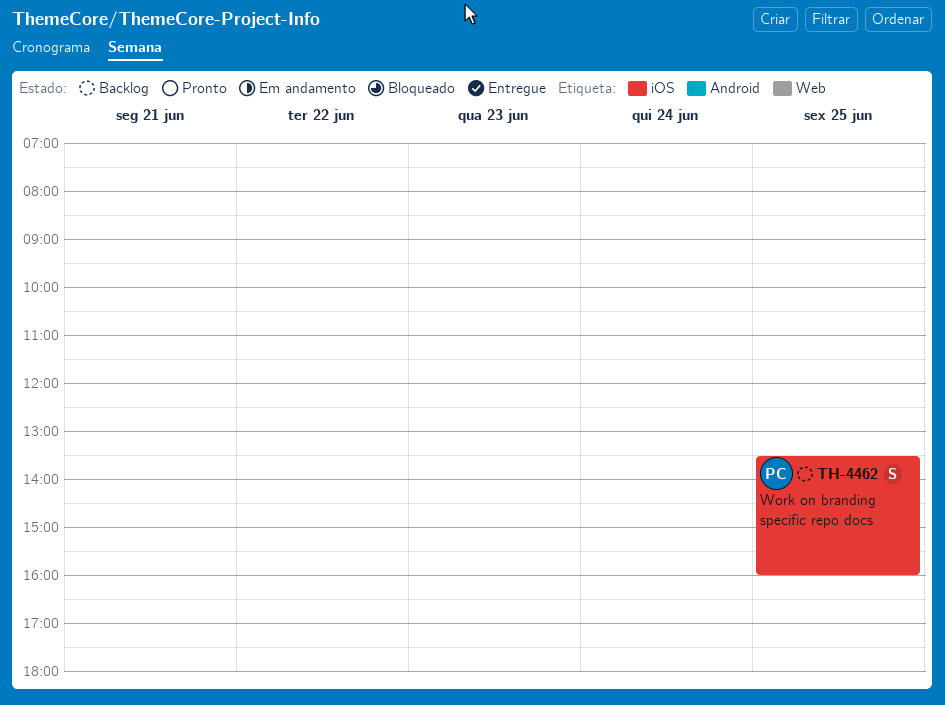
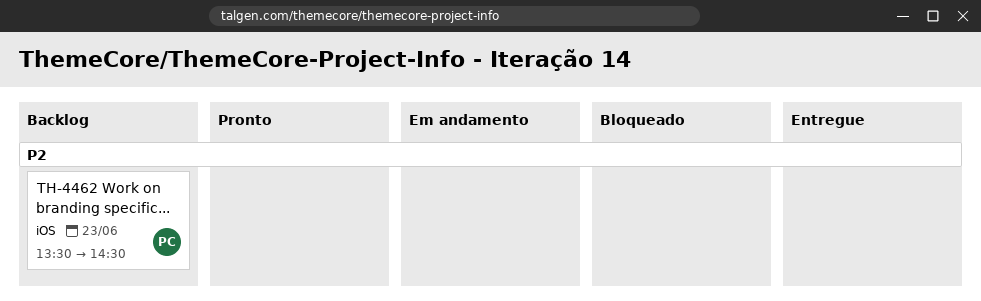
TH-4462, day: Jun 25 -> Jun 23
TH-4462, ends: 16:00 -> 14:30

